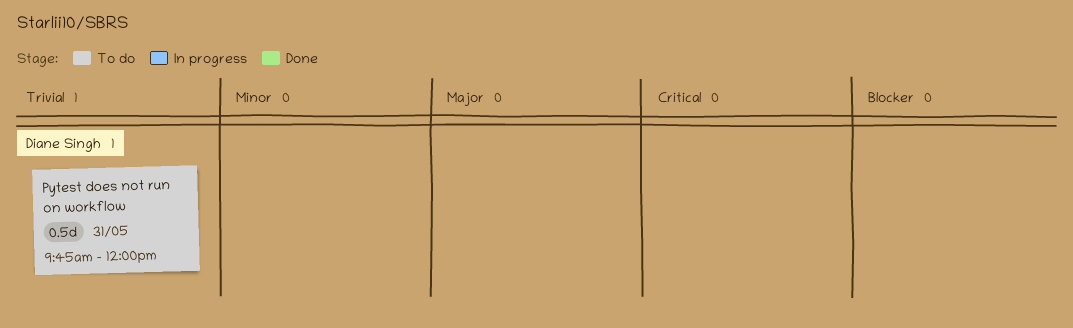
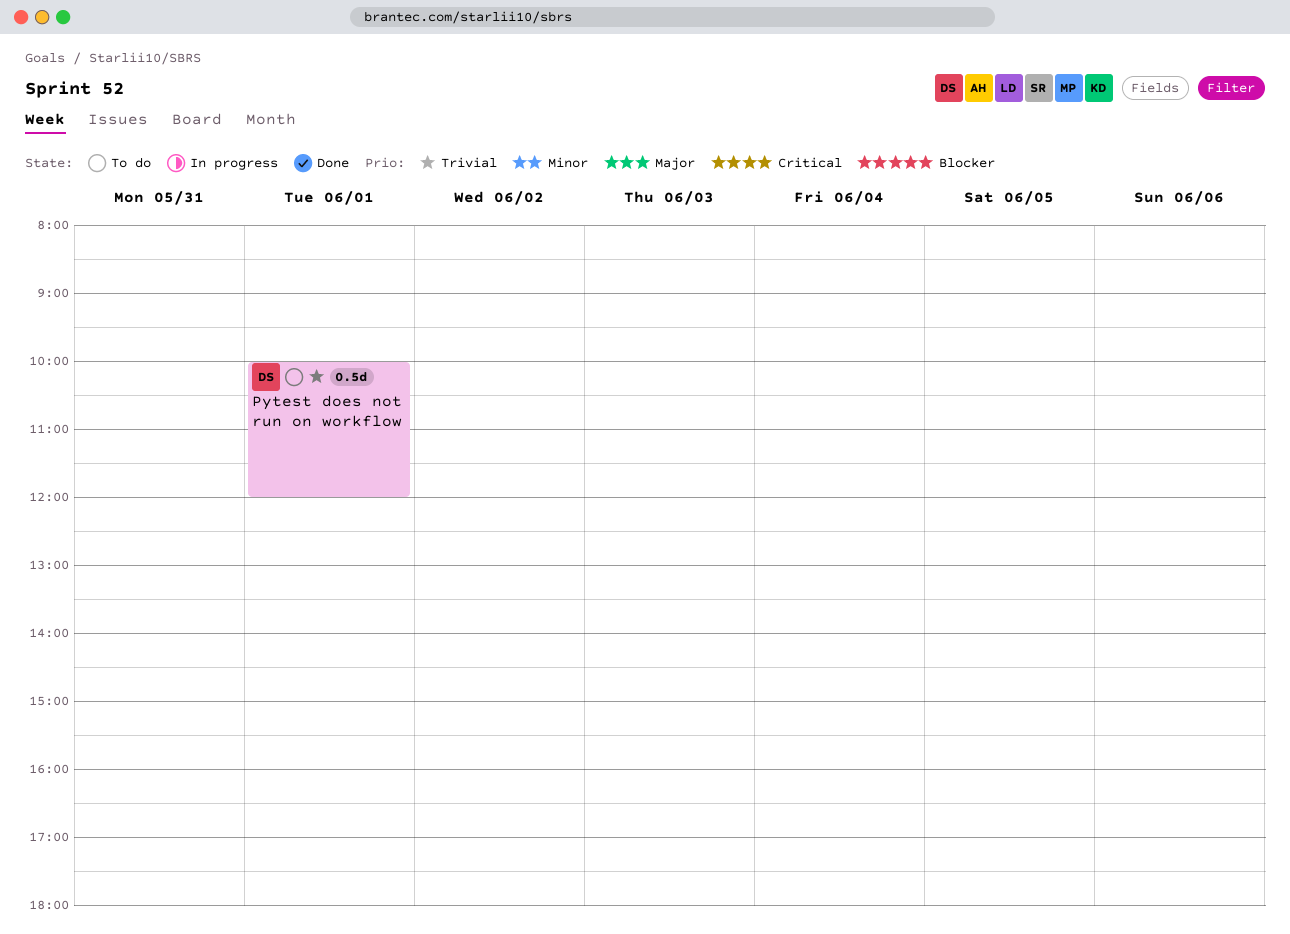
Pytest does not run on workflow, day: May 31 -> Jun 1
Pytest does not run on workflow, begins: 09:45 -> 10:00

